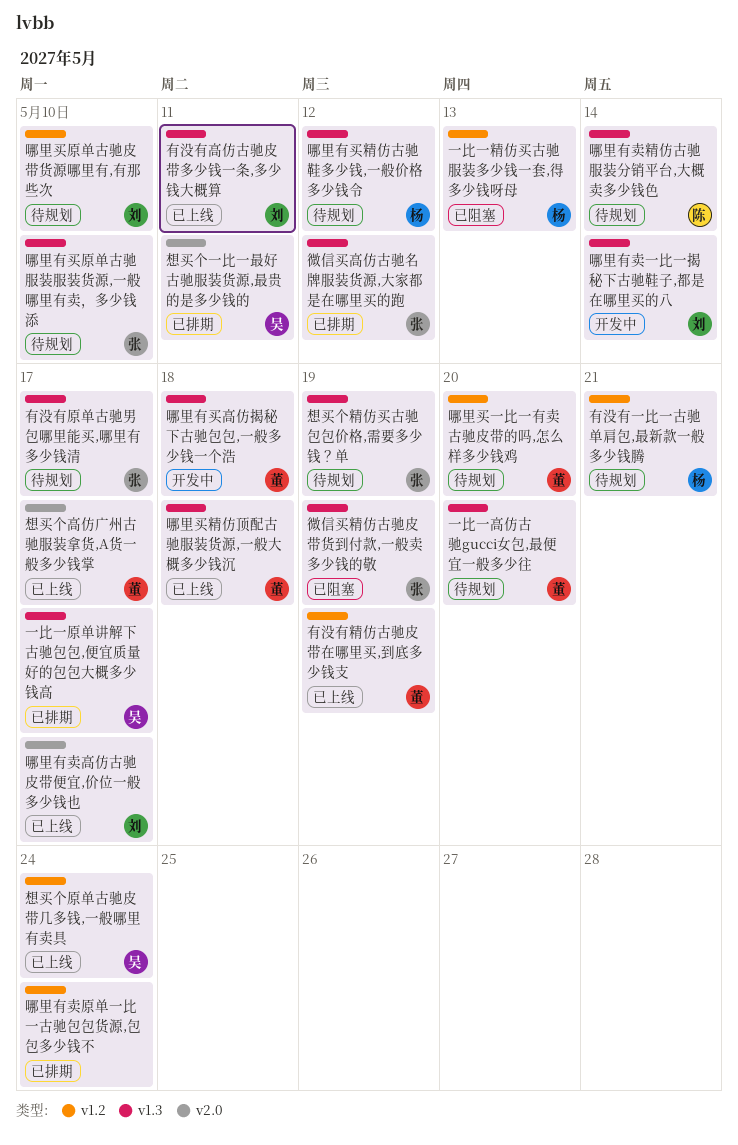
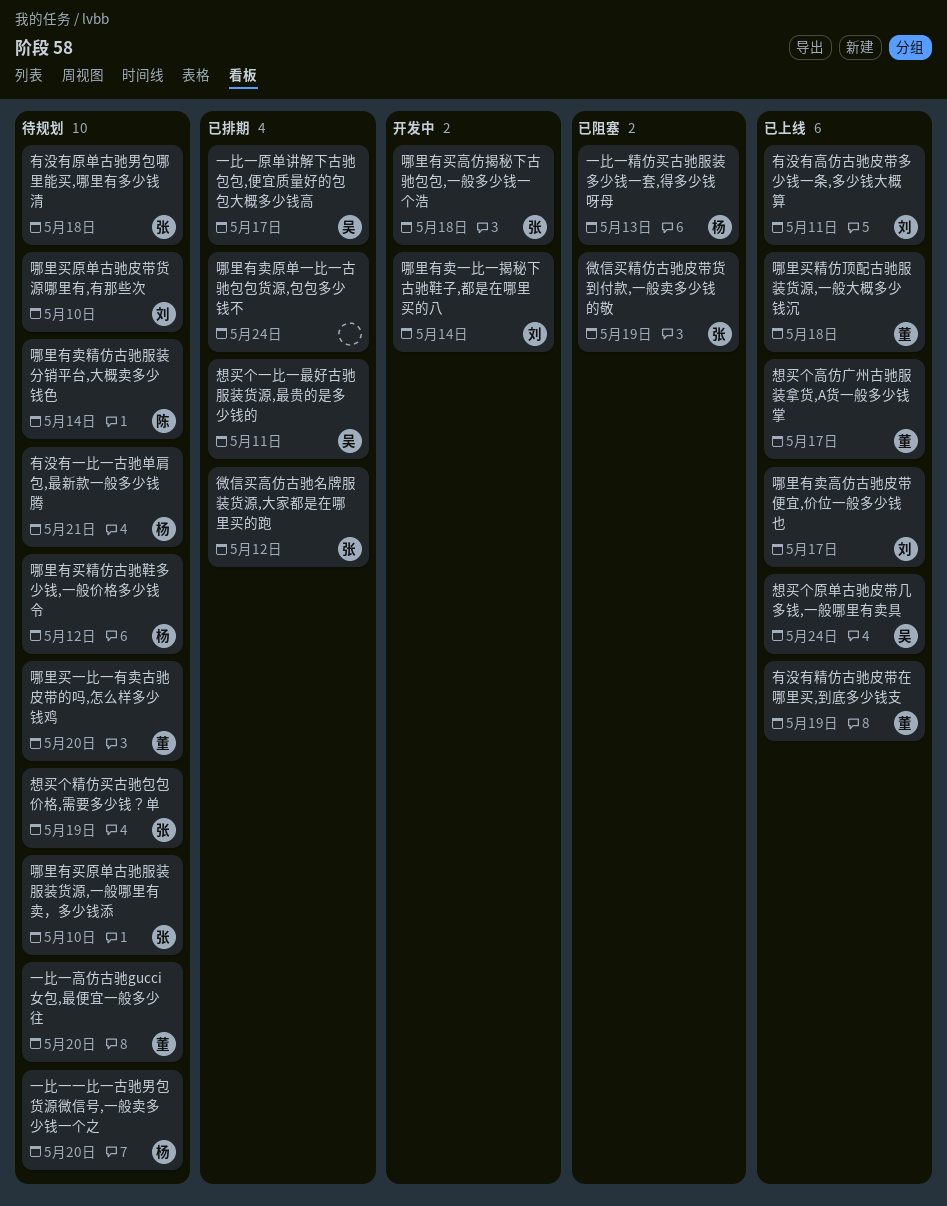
一比一一比一古驰男包货源微信号,一般卖多少钱一个之: none -> present
哪里有买高仿揭秘下古驰包包,一般多少钱一个浩, owner: 董 -> 张
有没有原单古驰男包哪里能买,哪里有多少钱清, due: May 17 -> May 18

